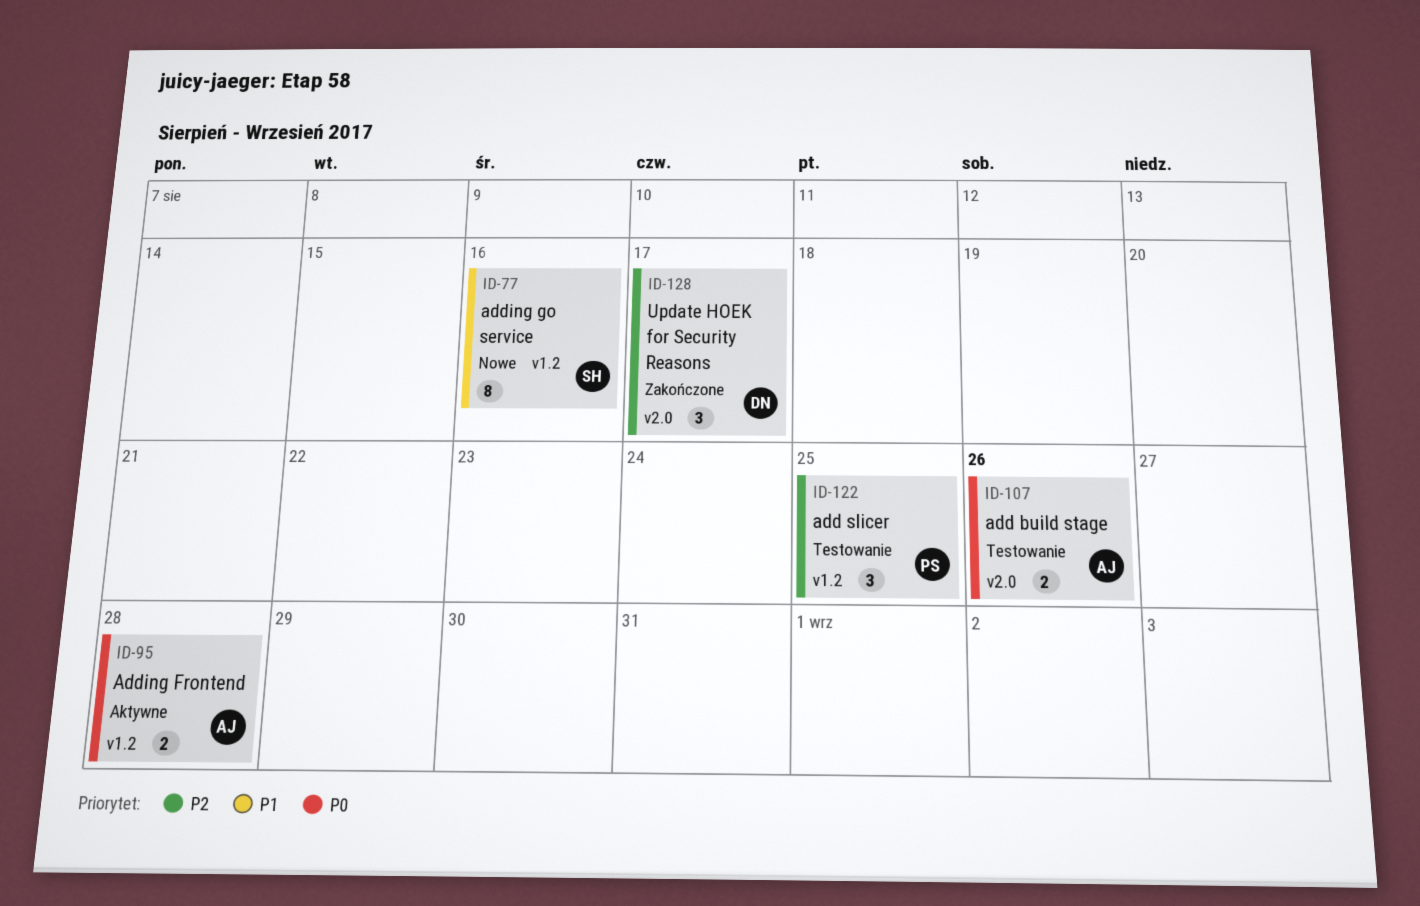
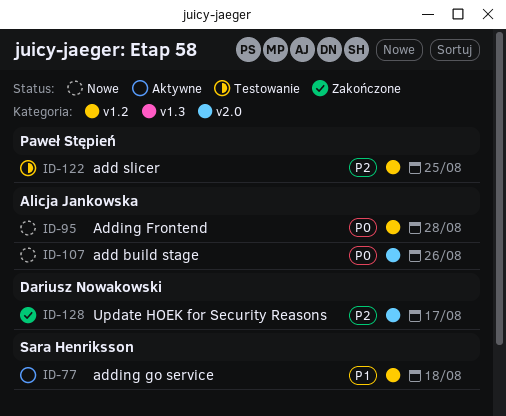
ID-77, status: Nowe -> Aktywne
ID-77, due: Aug 16 -> Aug 18
ID-95, status: Aktywne -> Nowe
ID-107, status: Testowanie -> Nowe

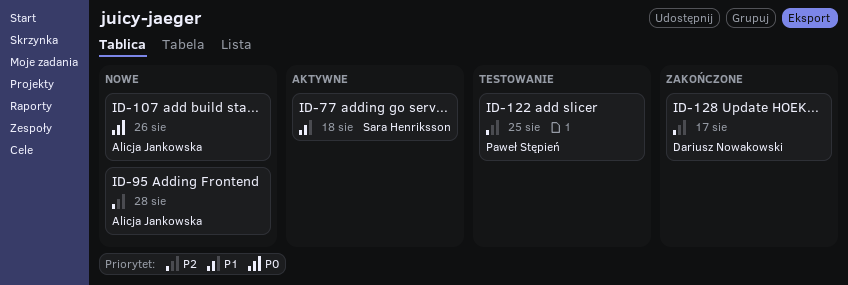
ID-95, priority: P0 -> P2

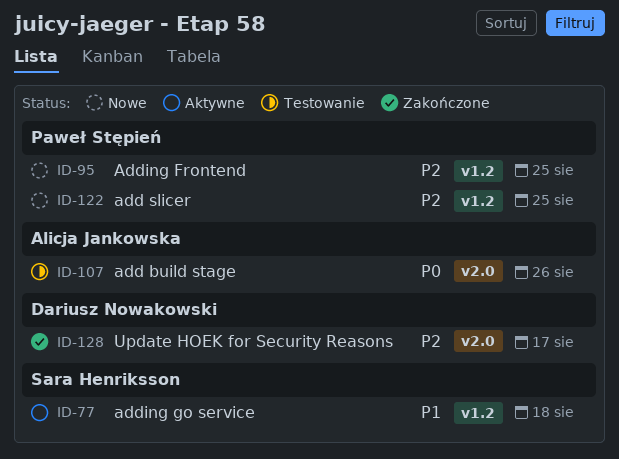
ID-95, owner: Alicja Jankowska -> Paweł Stępień
ID-95, due: Aug 28 -> Aug 25
ID-107, status: Nowe -> Testowanie
ID-122, status: Testowanie -> Nowe

